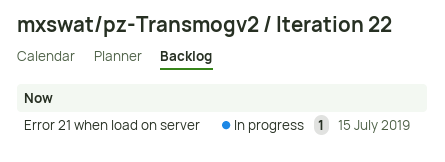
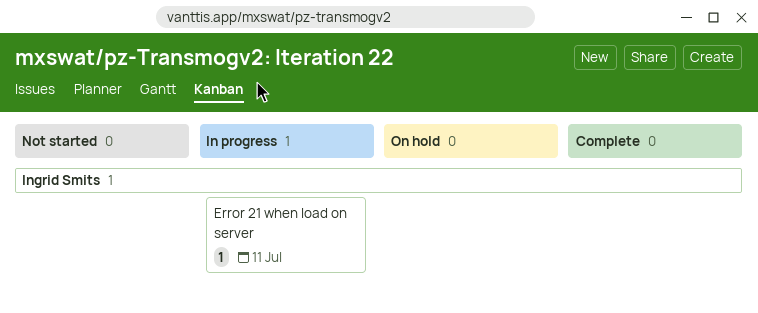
Error 21 when load on server, due: Jul 15 -> Jul 11

